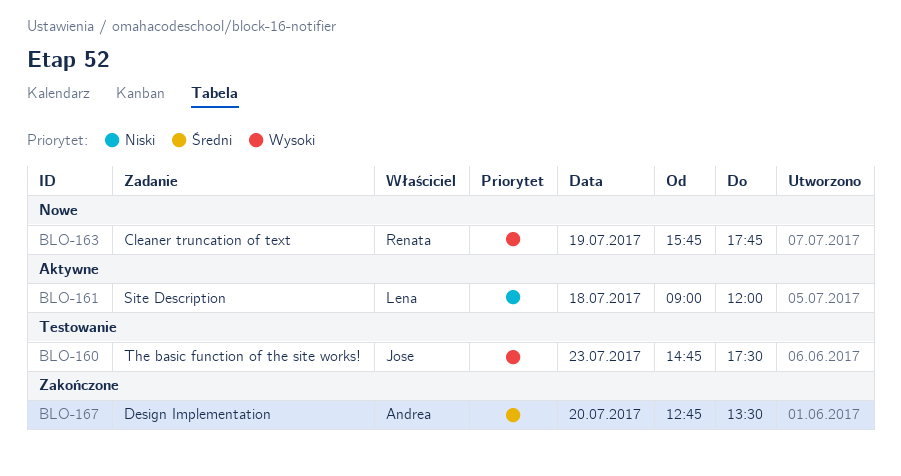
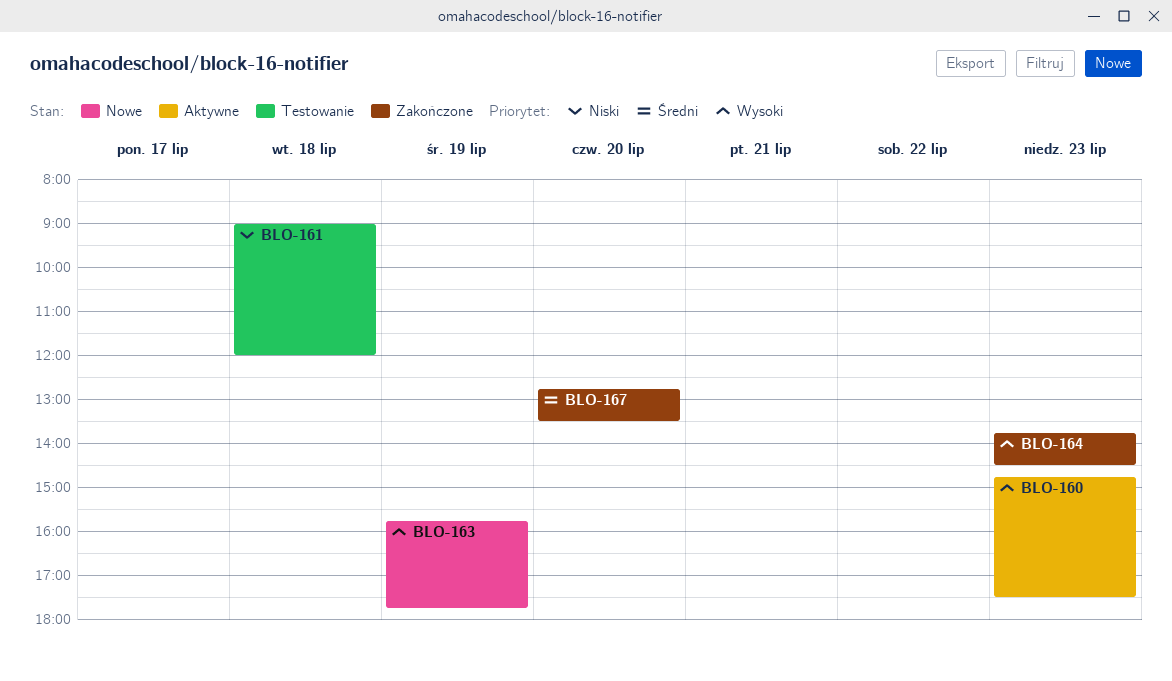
BLO-160, status: Testowanie -> Aktywne
BLO-161, status: Aktywne -> Testowanie
BLO-164: none -> present

